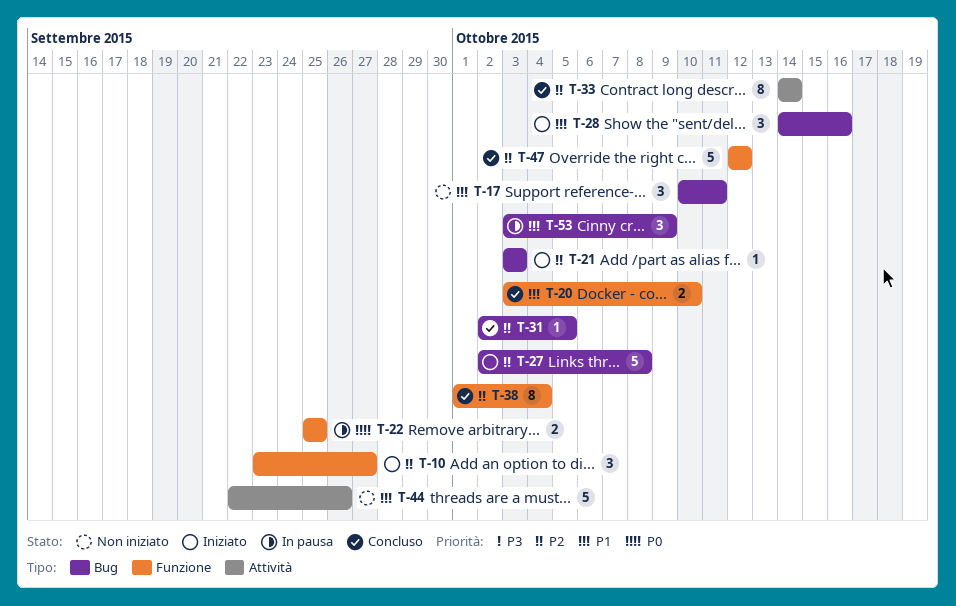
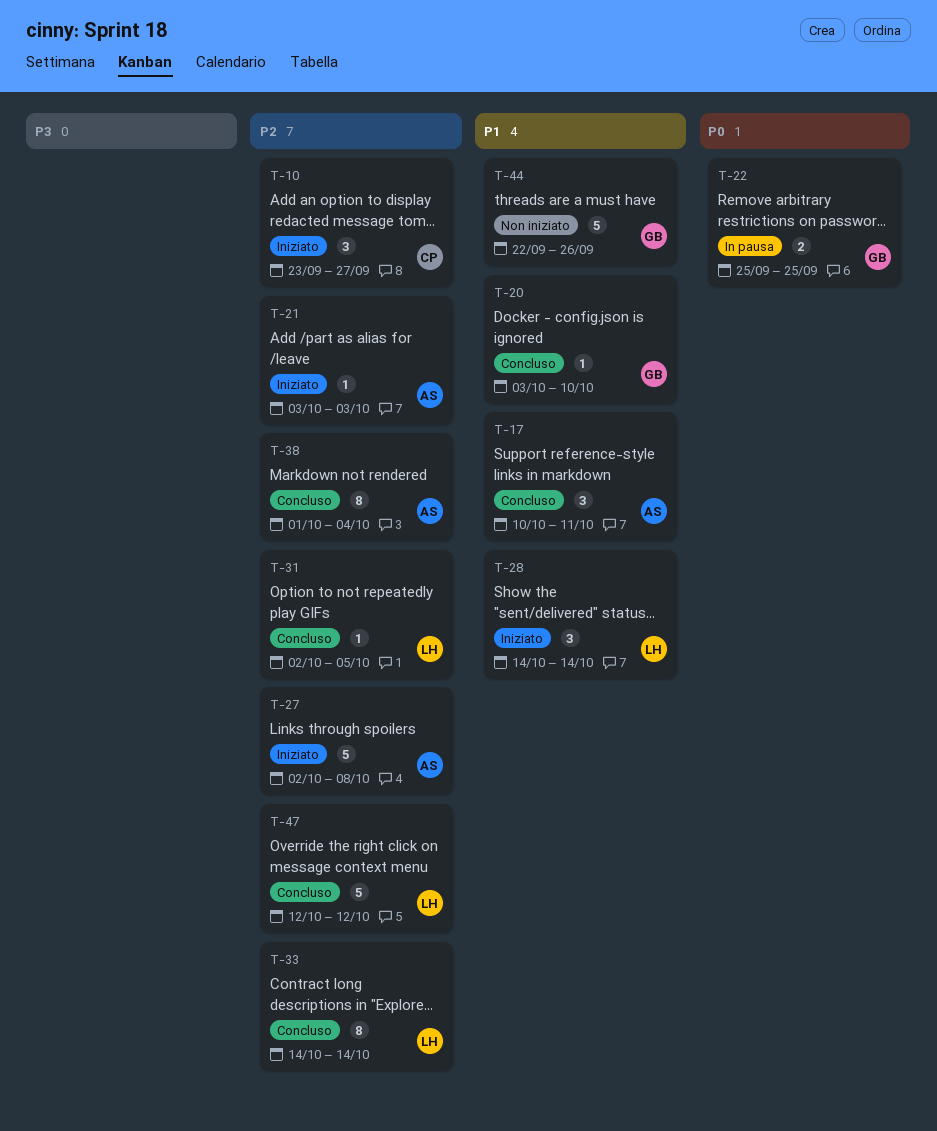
T-17, status: Non iniziato -> Concluso
T-20, estimate: 2 -> 1
T-28, due: Oct 16 -> Oct 14
T-53: present -> none

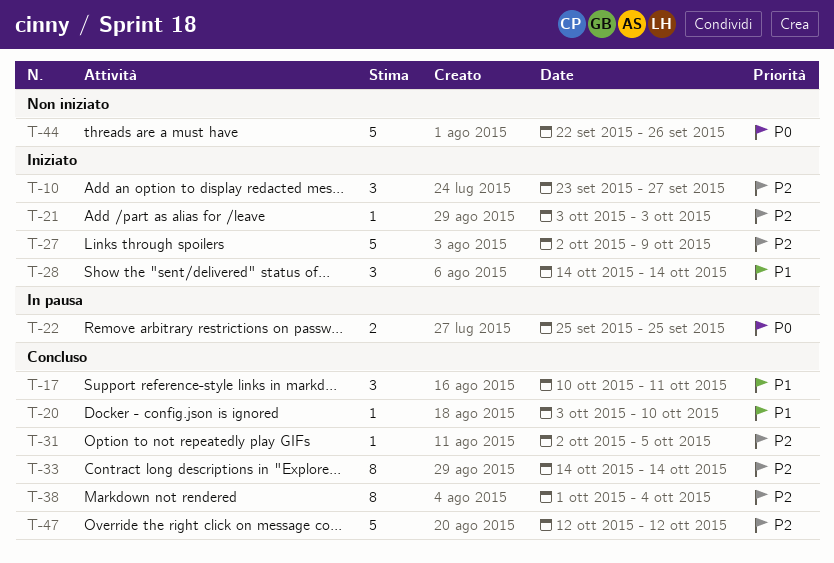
T-27, due: Oct 8 -> Oct 9
T-44, priority: P1 -> P0

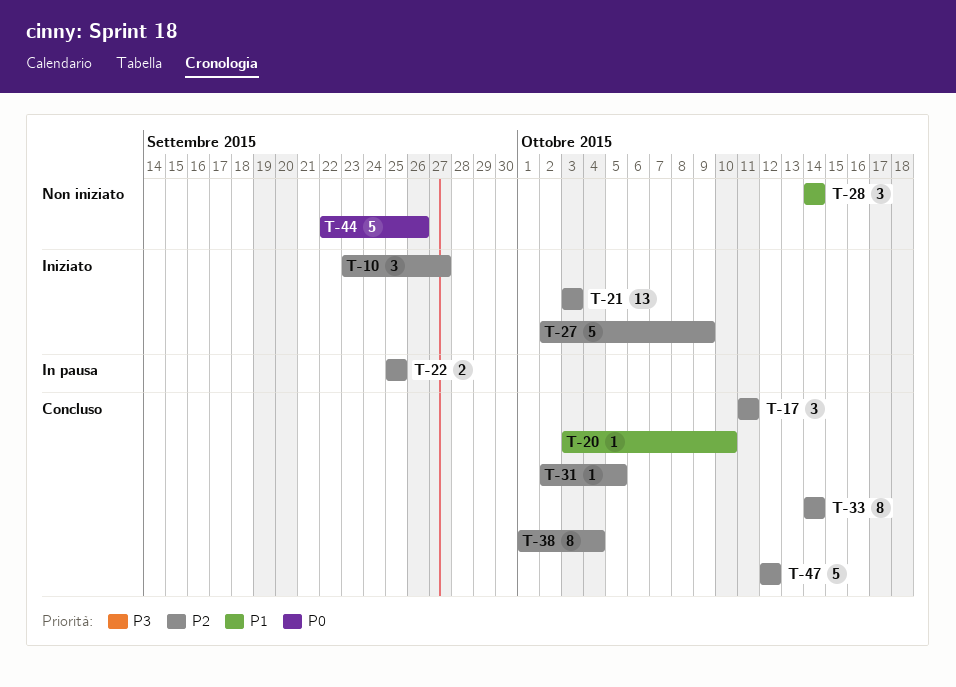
T-17, priority: P1 -> P2
T-17, start: Oct 10 -> Oct 11
T-21, estimate: 1 -> 13
T-22, priority: P0 -> P2
T-28, status: Iniziato -> Non iniziato

